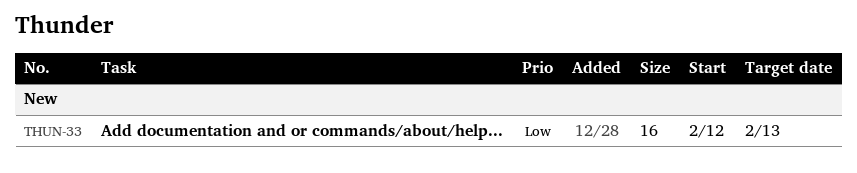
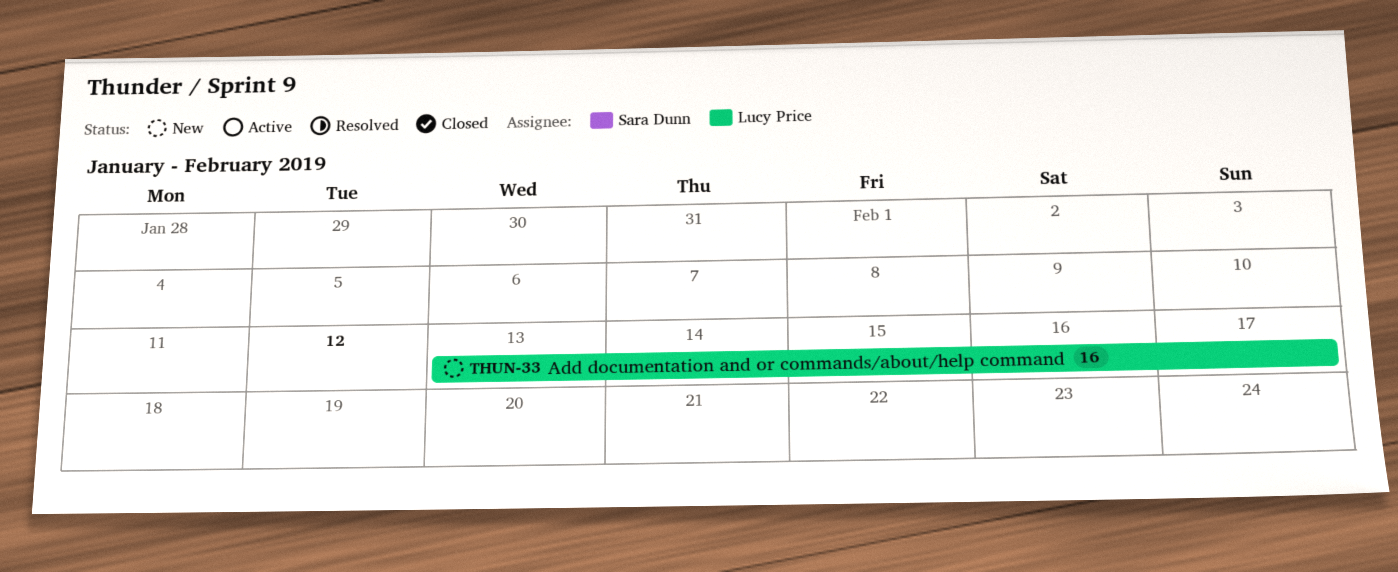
THUN-33, start: Feb 12 -> Feb 13
THUN-33, due: Feb 13 -> Feb 17

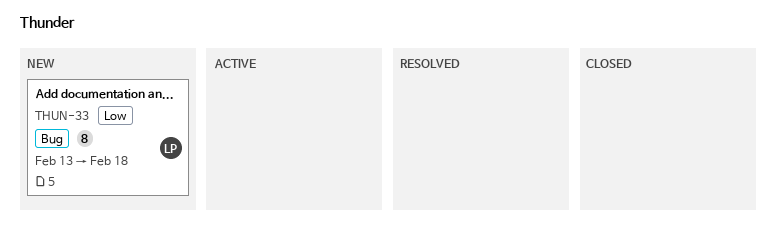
THUN-33, estimate: 16 -> 8
THUN-33, due: Feb 17 -> Feb 18

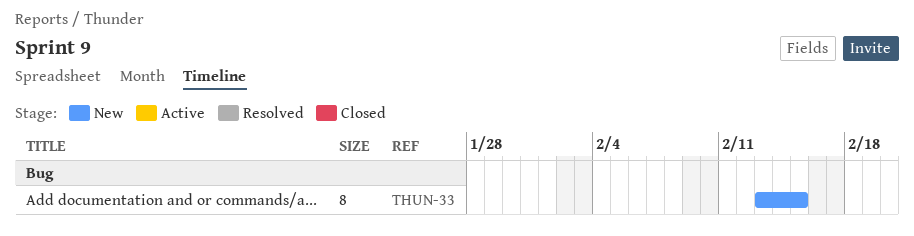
THUN-33, due: Feb 18 -> Feb 15

